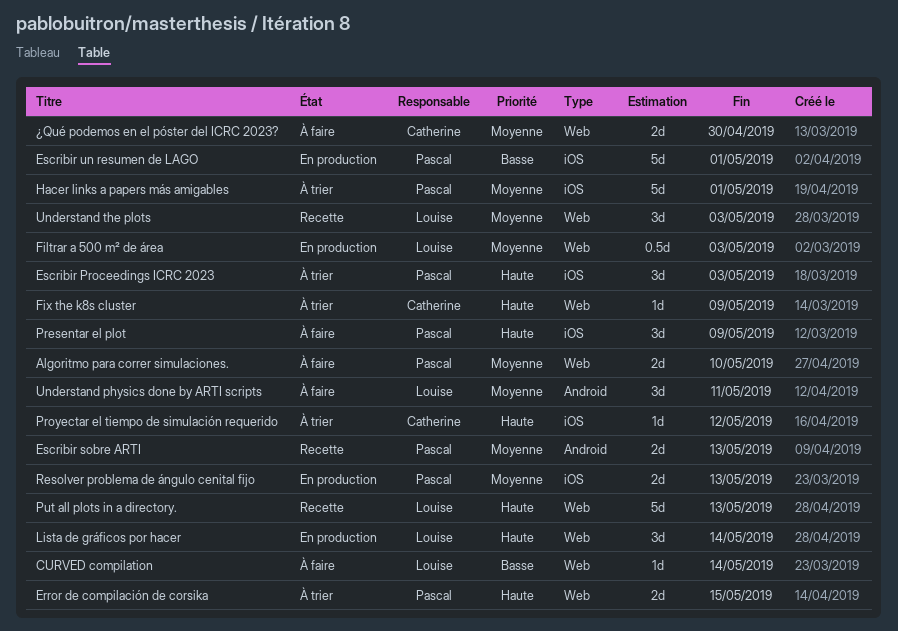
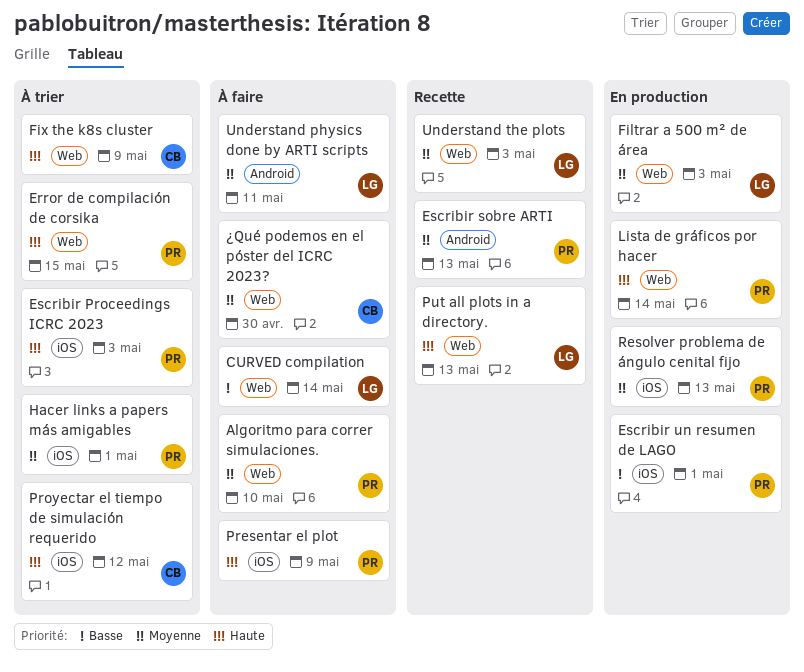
Lista de gráficos por hacer, owner: Louise -> Pascal

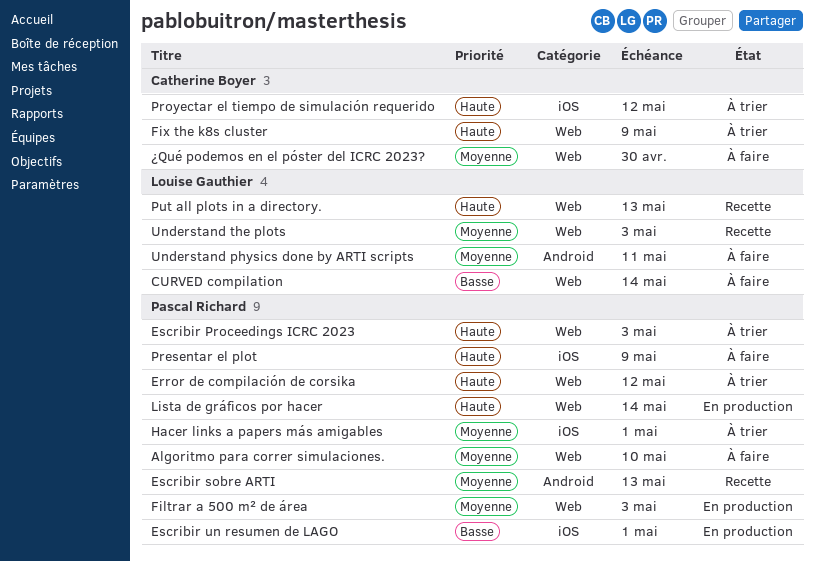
Error de compilación de corsika, due: May 15 -> May 12
Escribir Proceedings ICRC 2023, label: iOS -> Web
Filtrar a 500 m² de área, owner: Louise Gauthier -> Pascal Richard
Resolver problema de ángulo cenital fijo: present -> none

